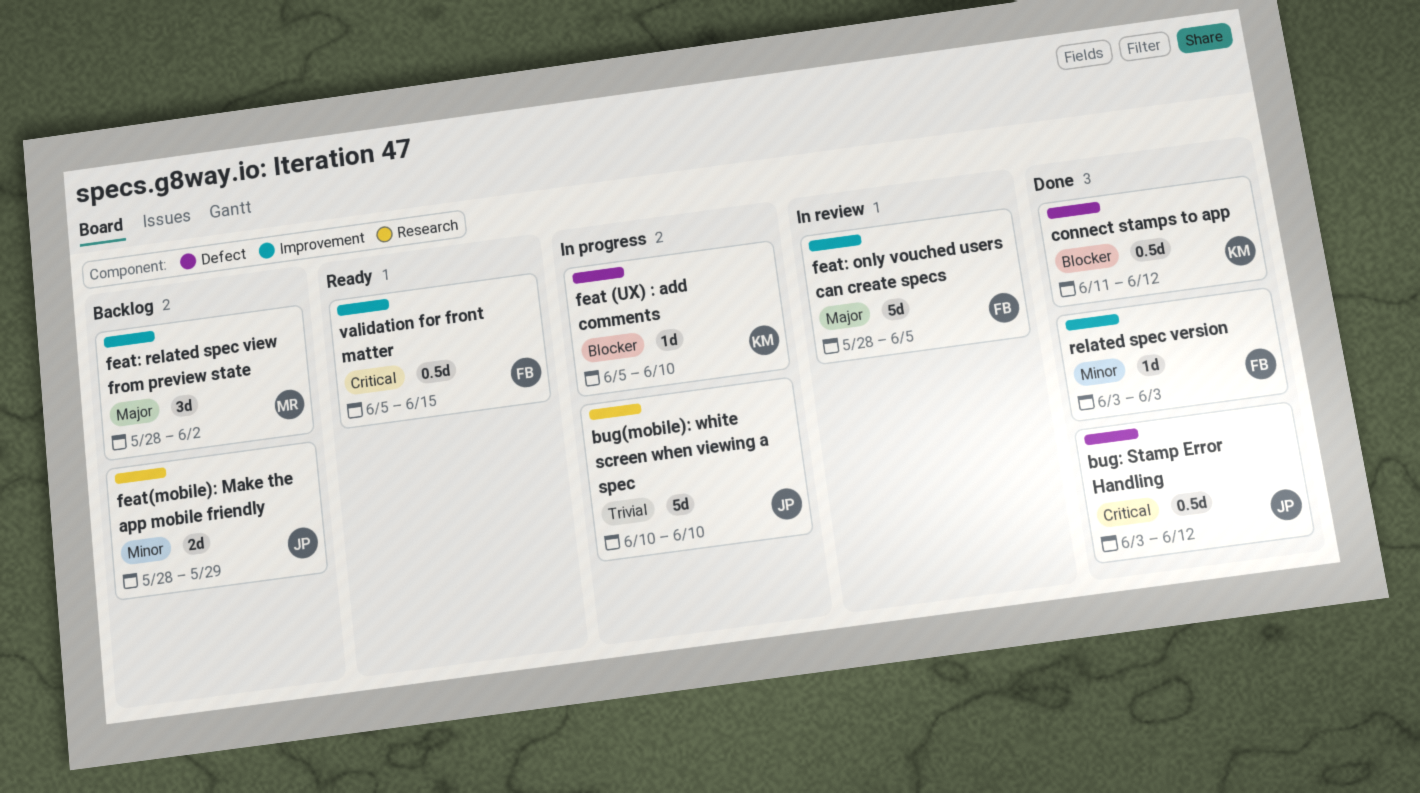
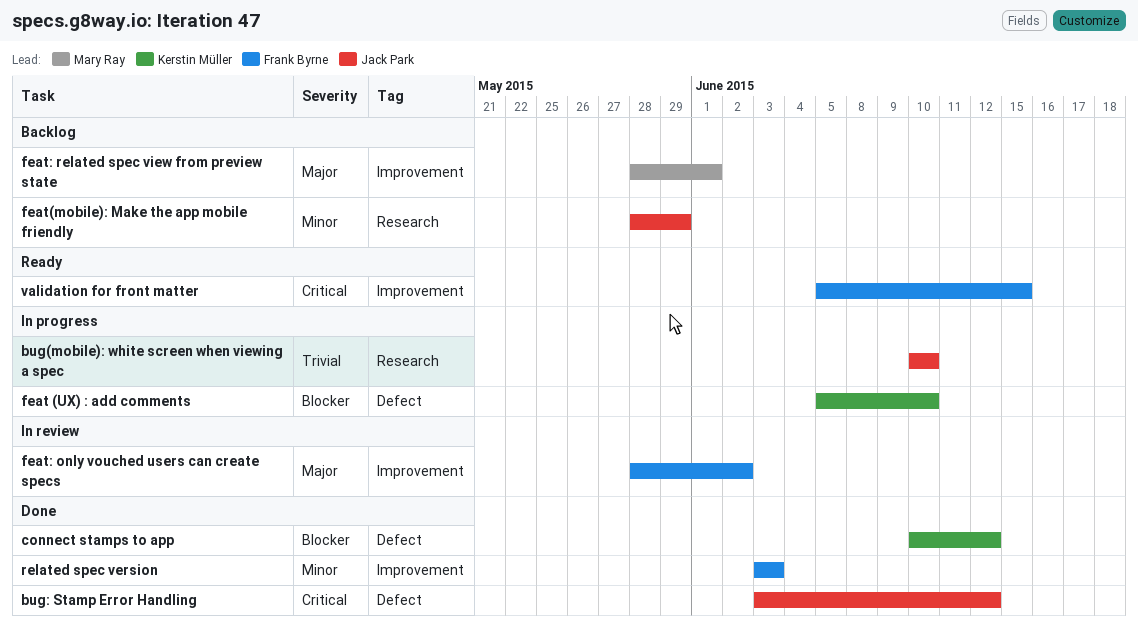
connect stamps to app, start: Jun 11 -> Jun 10
feat: only vouched users can create specs, due: Jun 5 -> Jun 2
feat: related spec view from preview state, due: Jun 2 -> Jun 1

